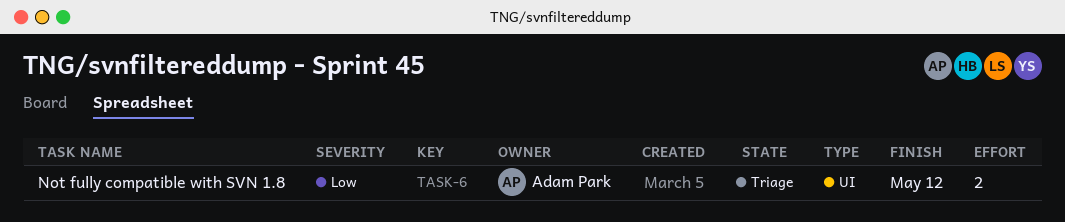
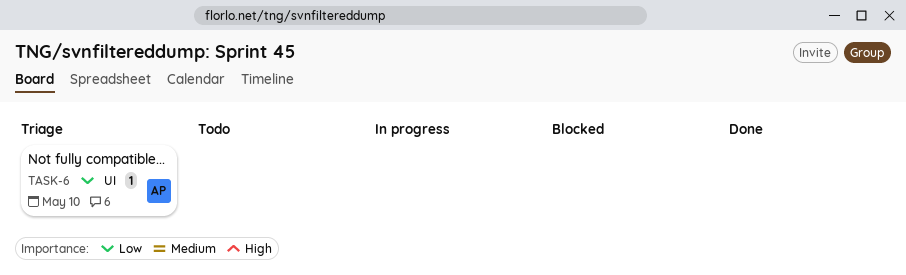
TASK-6, estimate: 2 -> 1
TASK-6, due: May 12 -> May 10

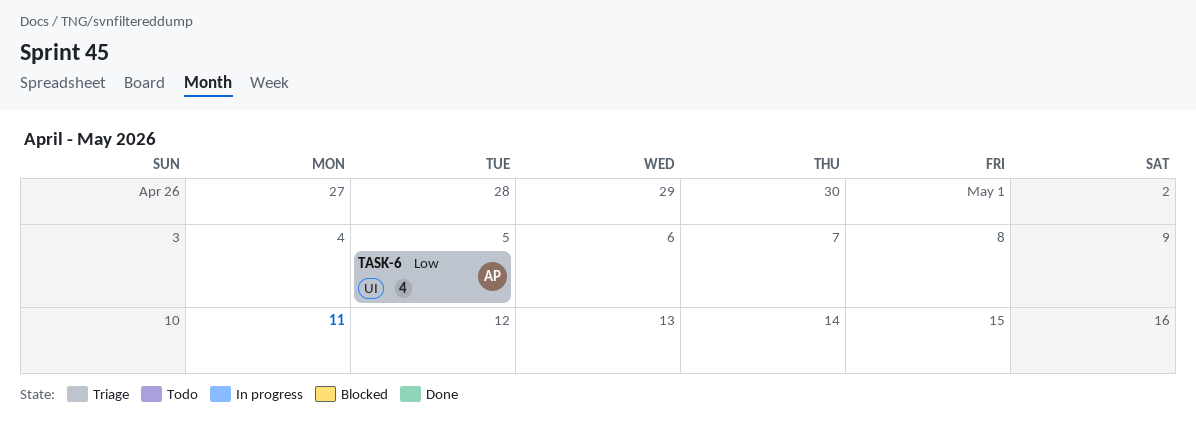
TASK-6, estimate: 1 -> 4
TASK-6, due: May 10 -> May 5

